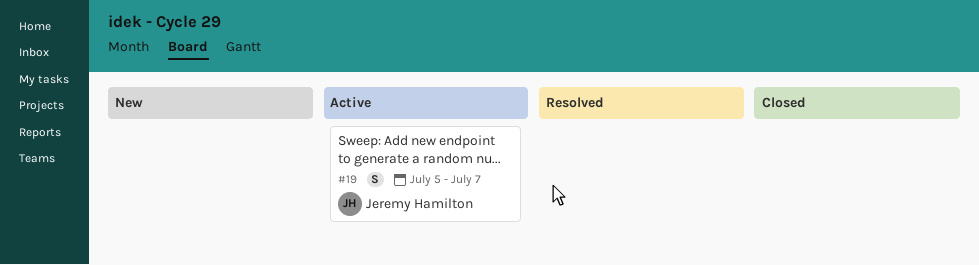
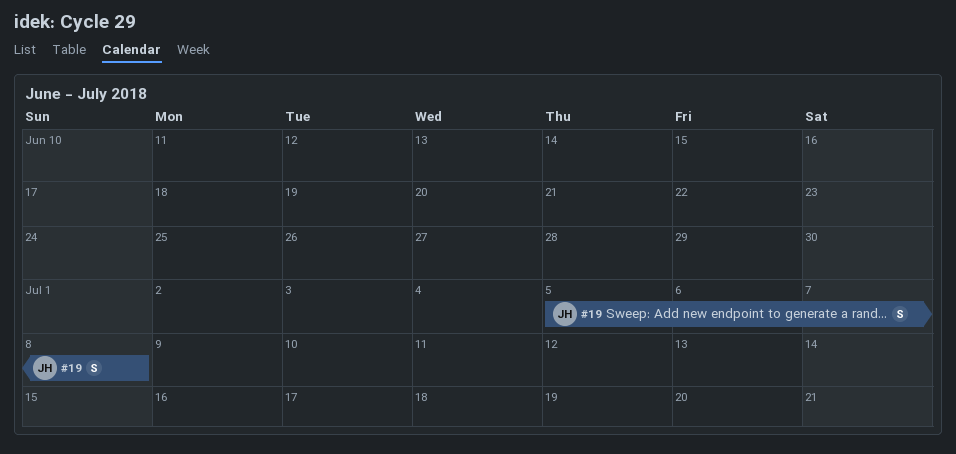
#19, due: Jul 7 -> Jul 8

